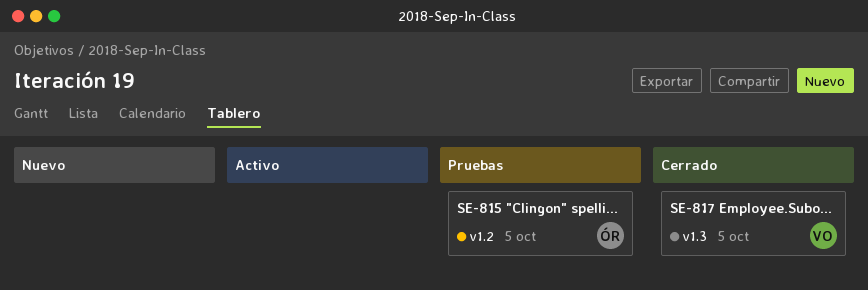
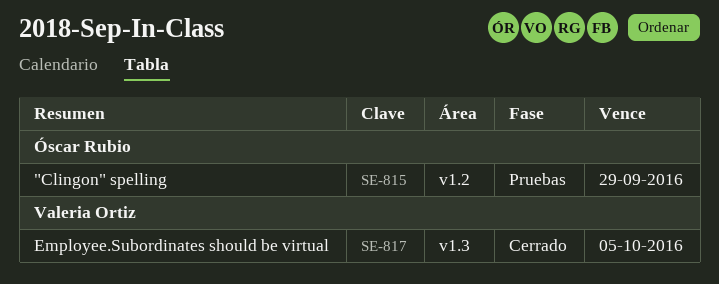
SE-815, due: Oct 5 -> Sep 29

